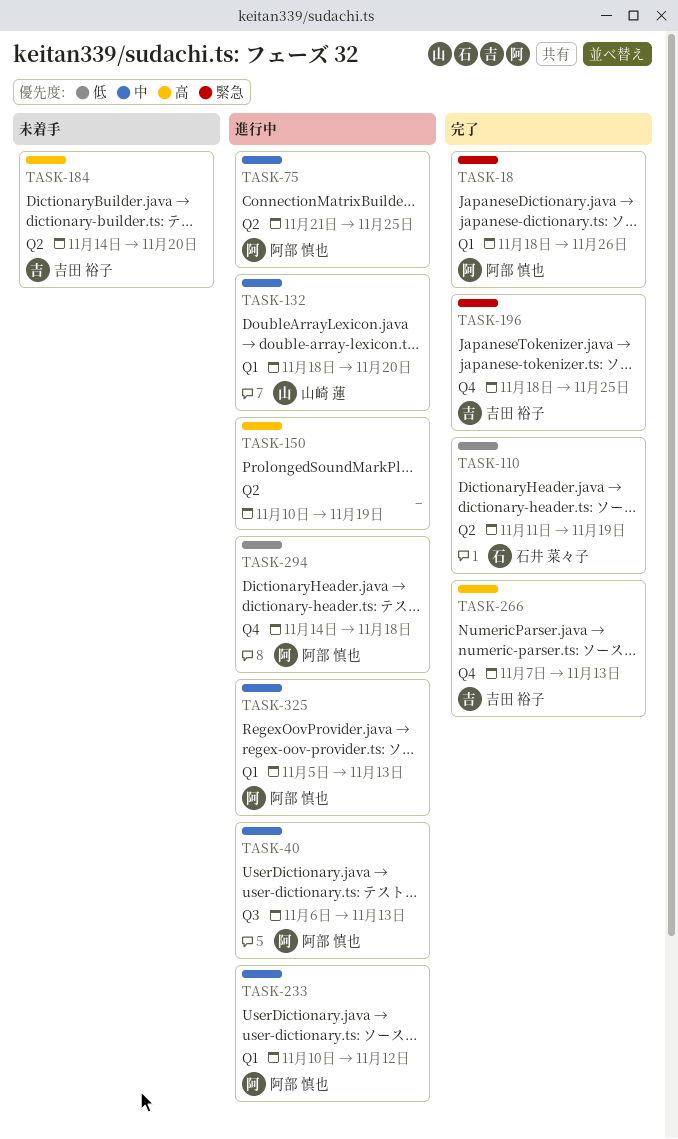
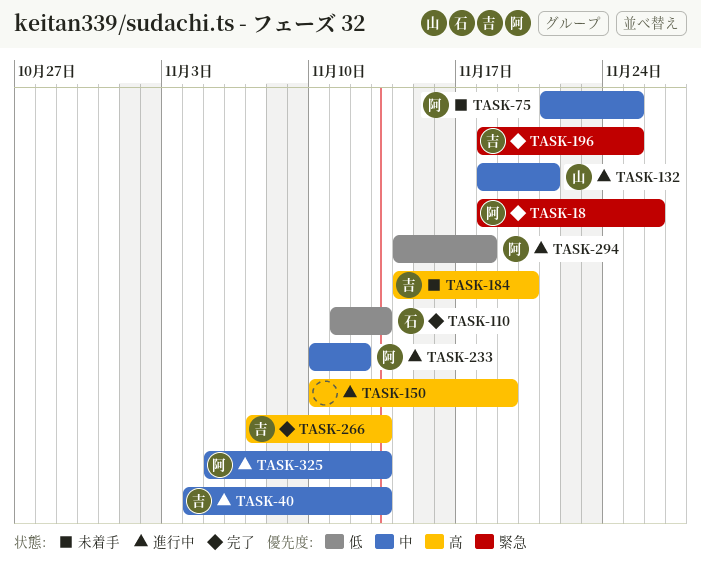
TASK-40, owner: 阿部 慎也 -> 吉田 裕子
TASK-40, start: Nov 6 -> Nov 4
TASK-75, status: 進行中 -> 未着手
TASK-110, due: Nov 19 -> Nov 13
TASK-132, due: Nov 20 -> Nov 21

